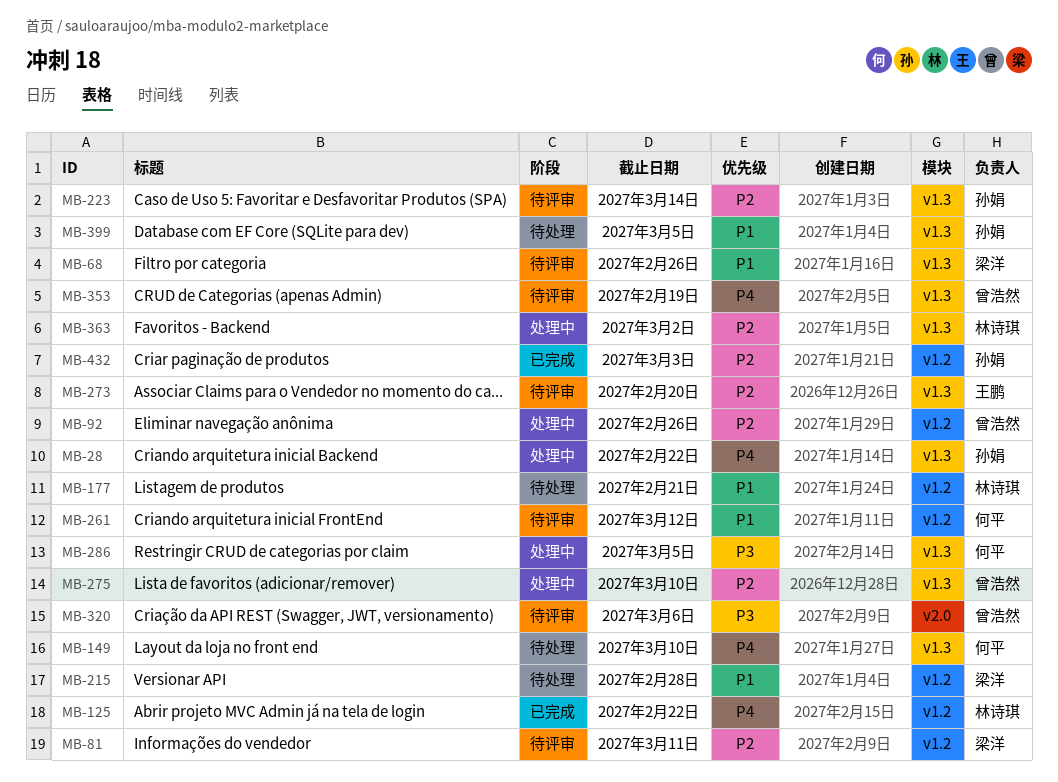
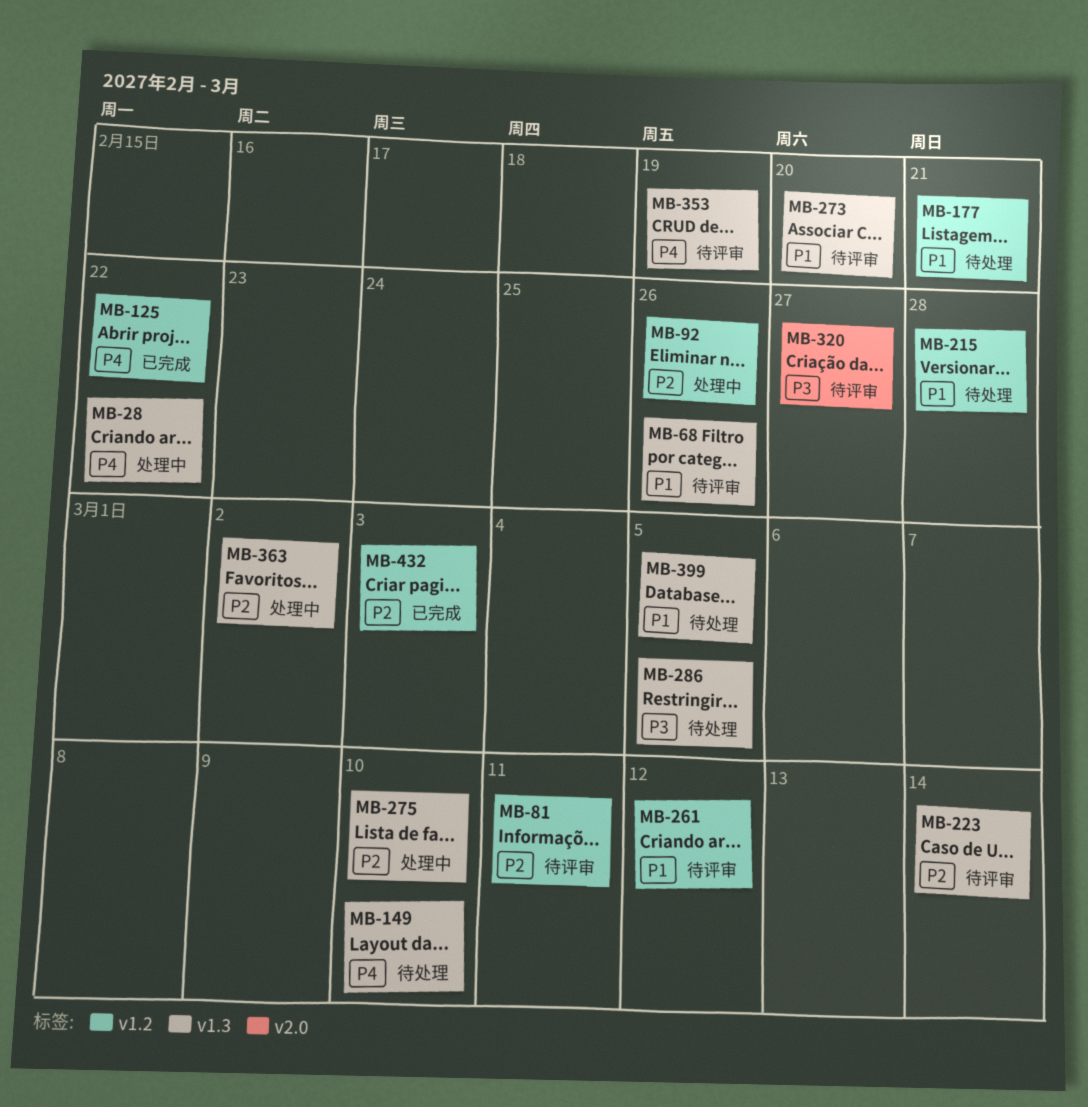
MB-273, priority: P2 -> P1
MB-286, status: 处理中 -> 待处理
MB-320, due: Mar 6 -> Feb 27

